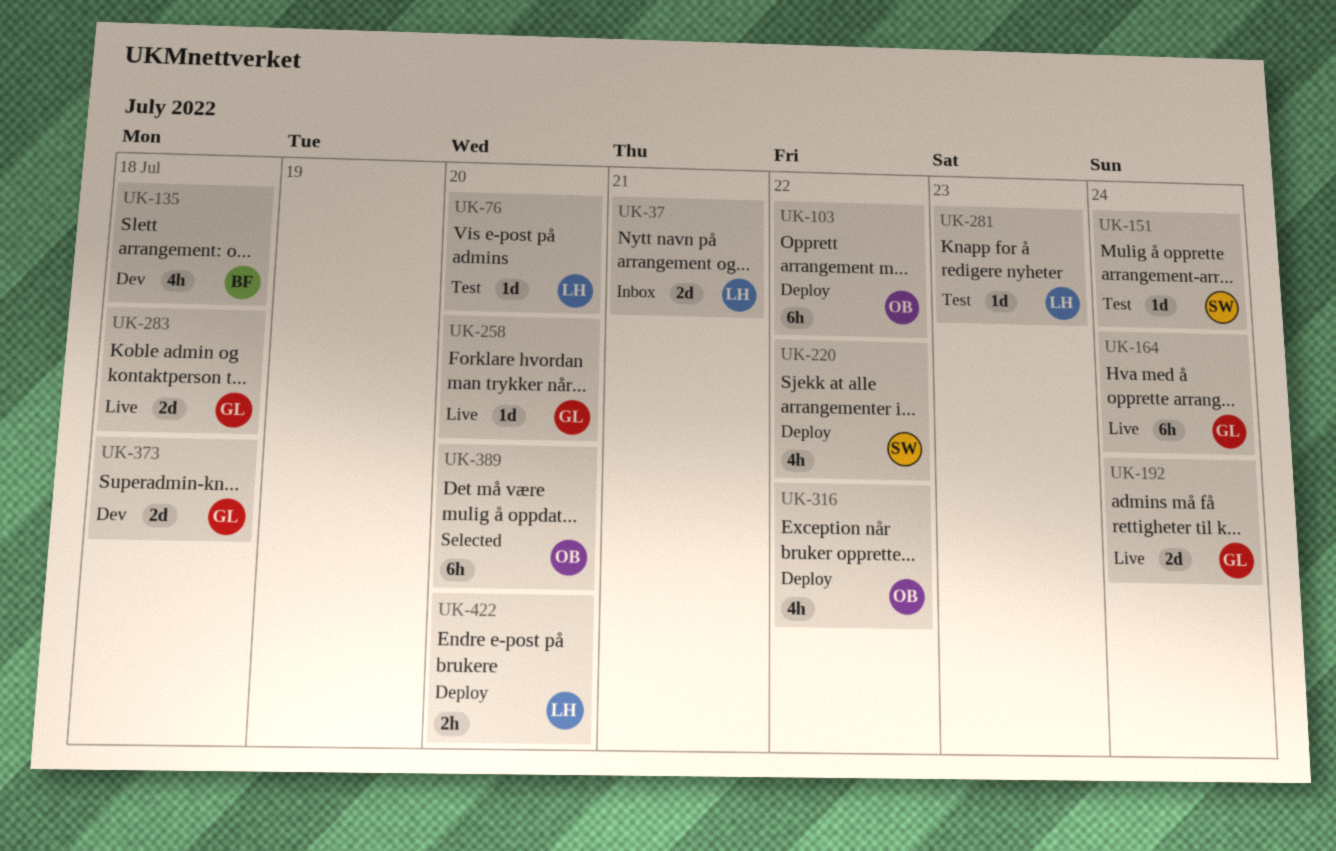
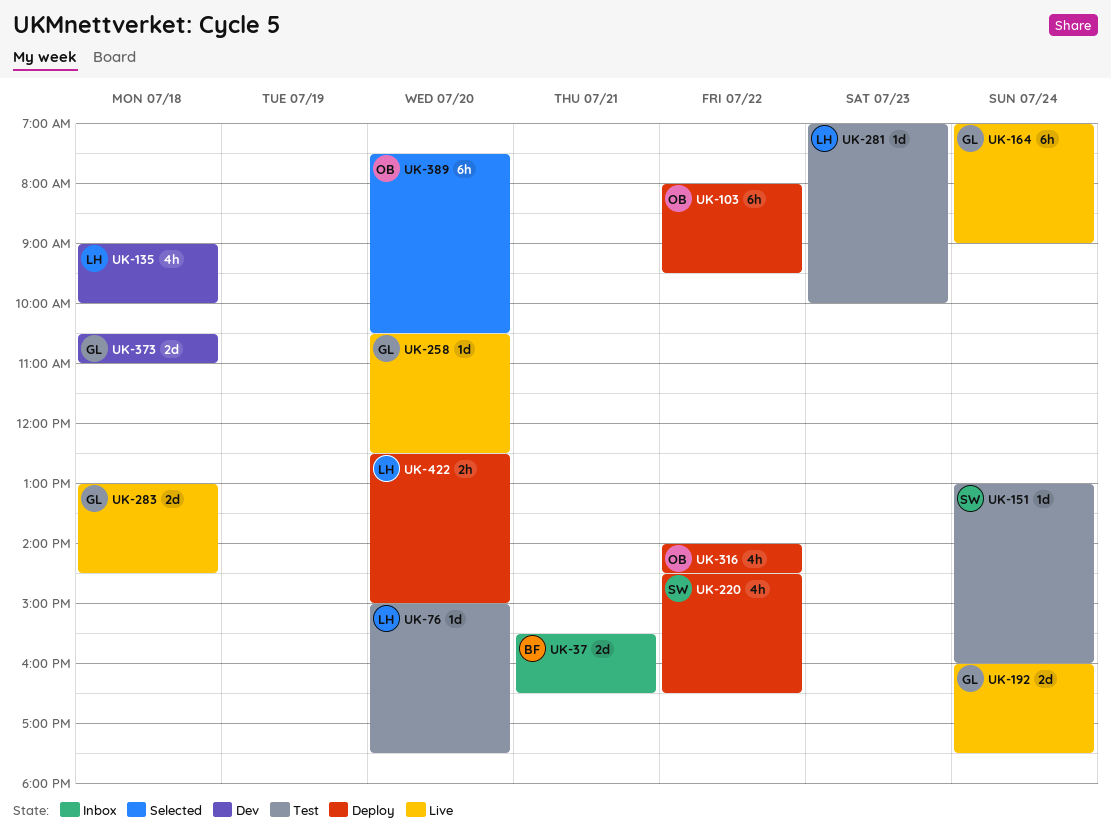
UK-37, owner: LH -> BF
UK-135, owner: BF -> LH

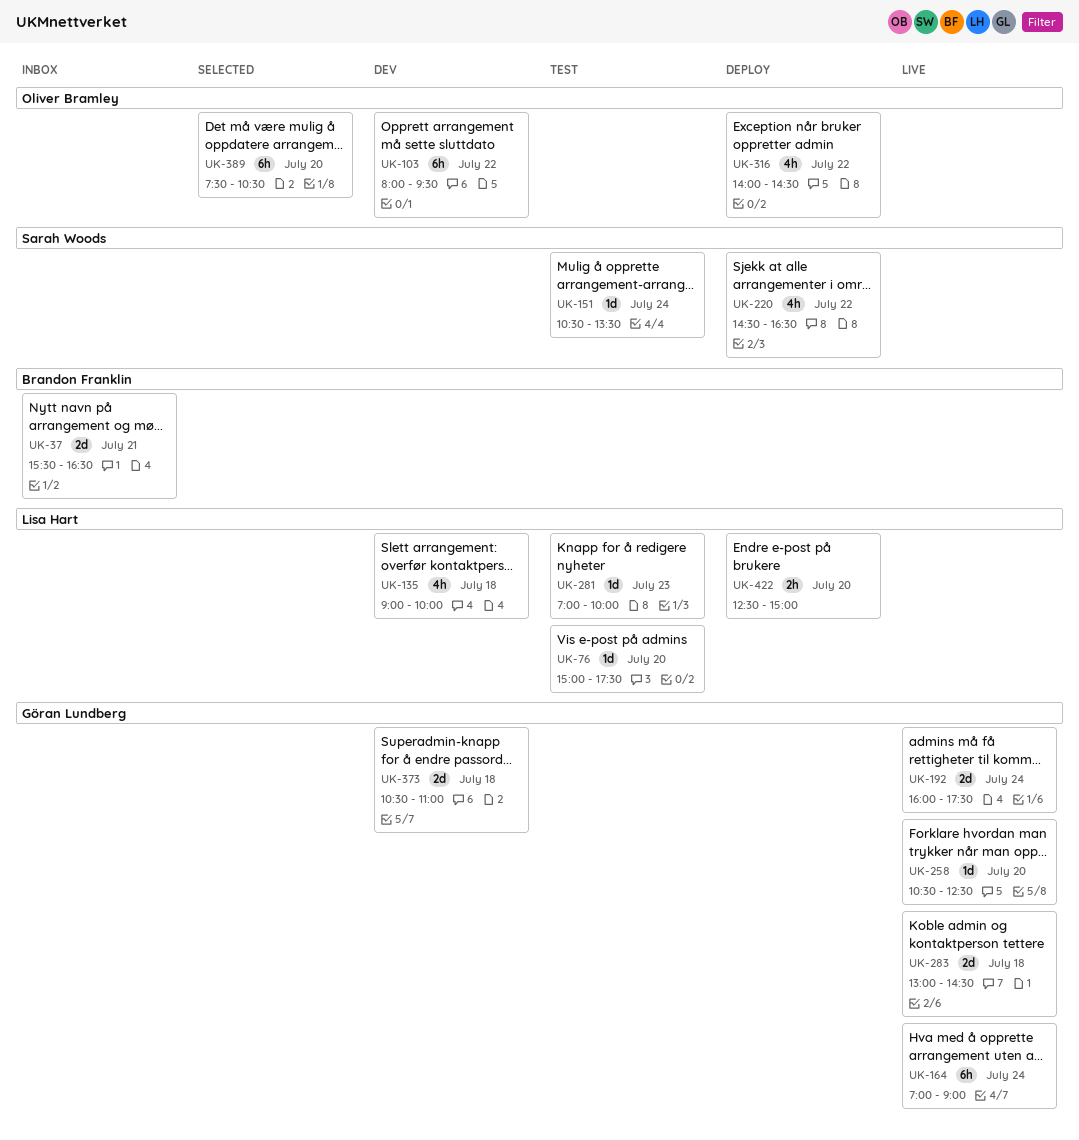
UK-103, status: Deploy -> Dev
UK-151, begins: 13:00 -> 10:30
UK-151, ends: 16:00 -> 13:30

